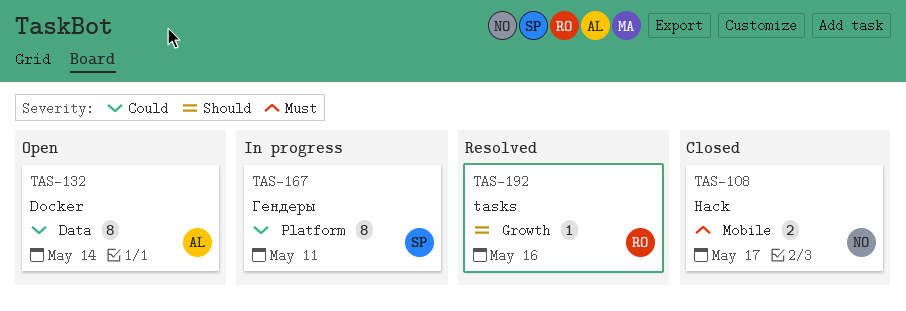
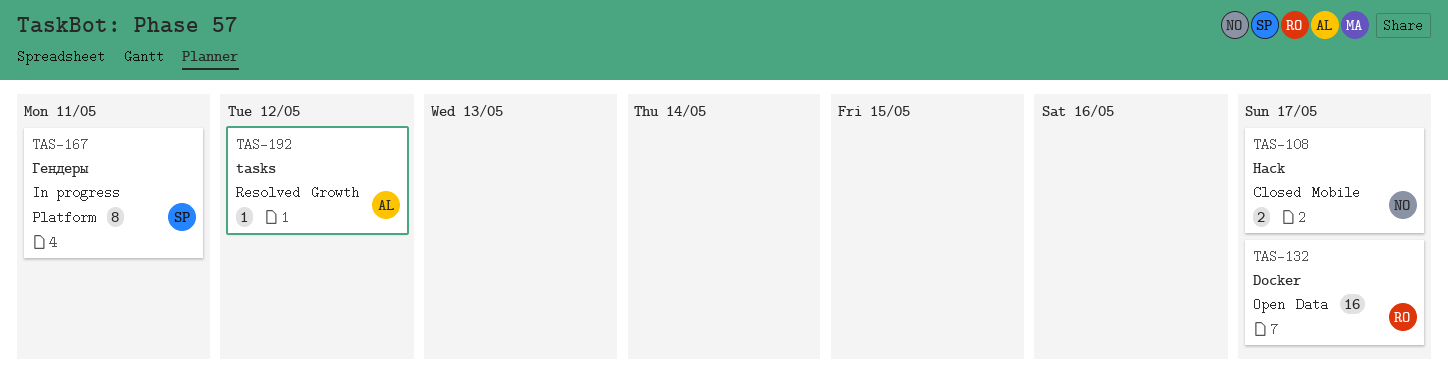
TAS-132, owner: AL -> RO
TAS-132, estimate: 8 -> 16
TAS-132, due: May 14 -> May 17
TAS-192, owner: RO -> AL
TAS-192, due: May 16 -> May 12

